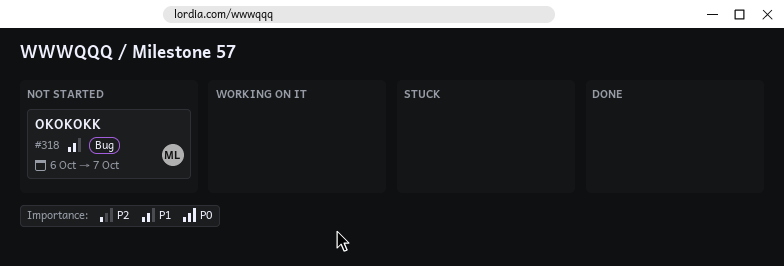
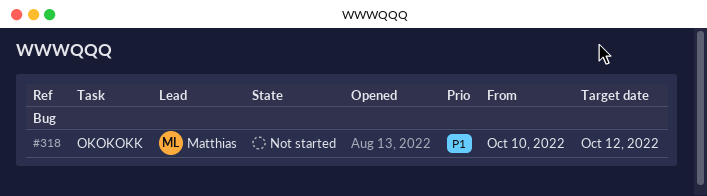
#318, start: Oct 6 -> Oct 10
#318, due: Oct 7 -> Oct 12

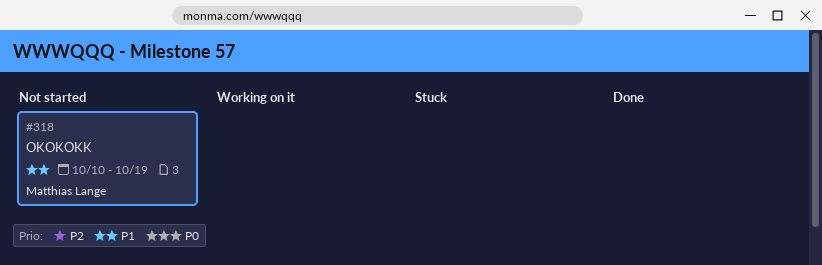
#318, due: Oct 12 -> Oct 19

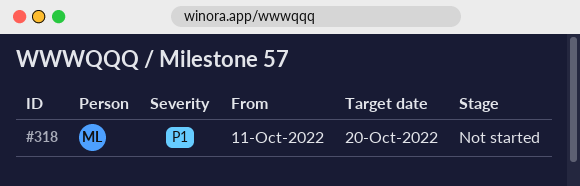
#318, start: Oct 10 -> Oct 11
#318, due: Oct 19 -> Oct 20

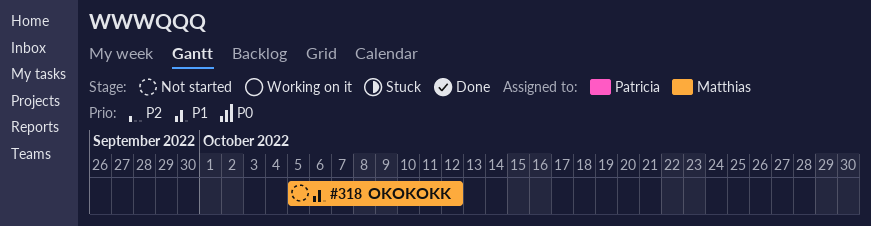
#318, start: Oct 11 -> Oct 5
#318, due: Oct 20 -> Oct 12

